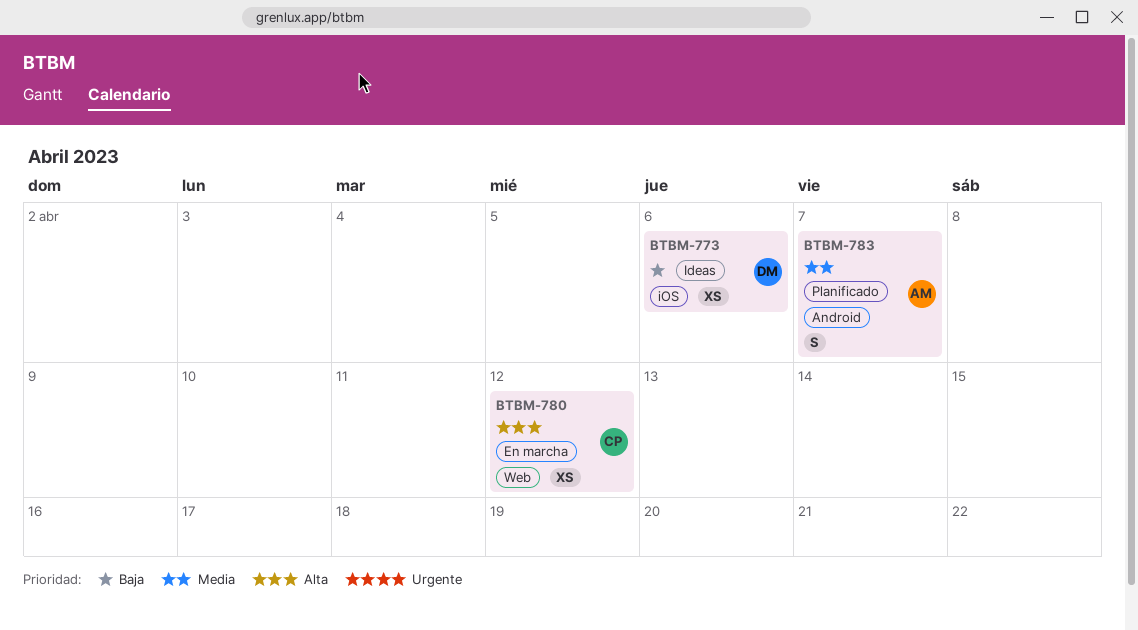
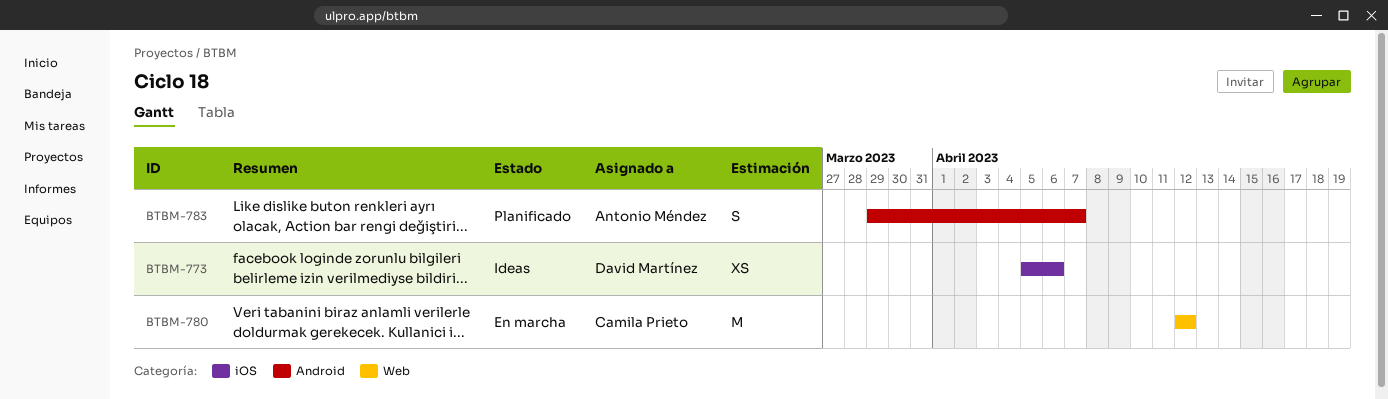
BTBM-780, estimate: XS -> M

